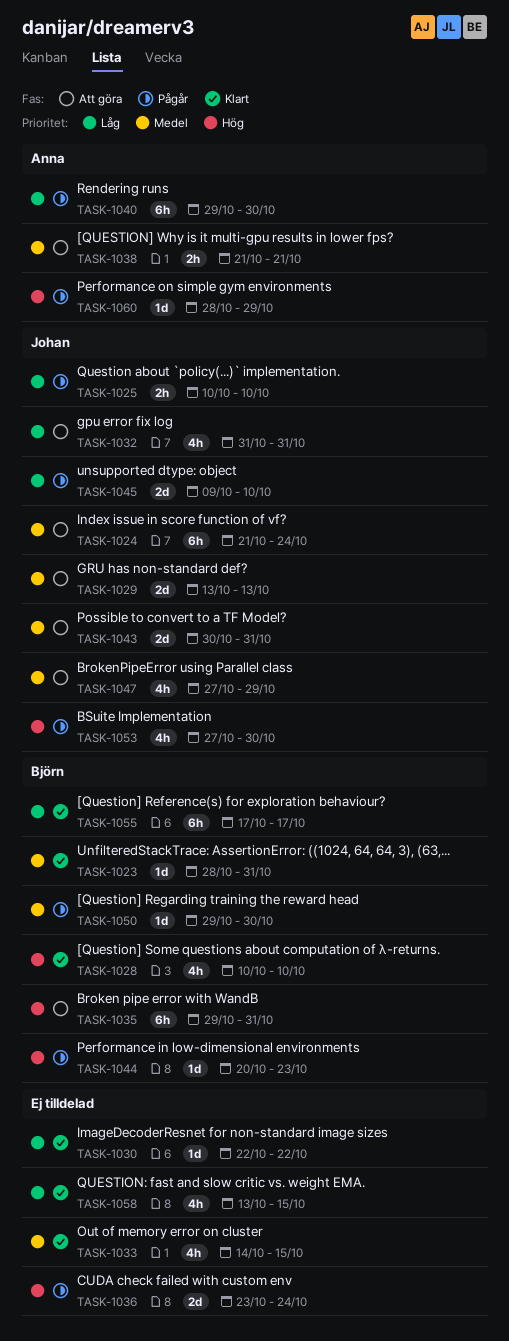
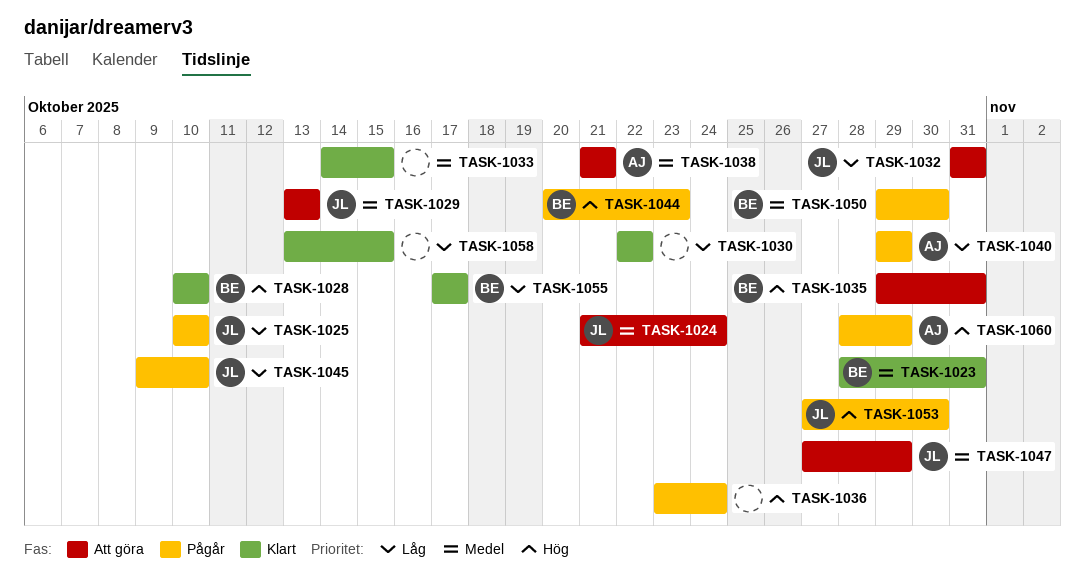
TASK-1040, due: Oct 30 -> Oct 29
TASK-1043: present -> none

